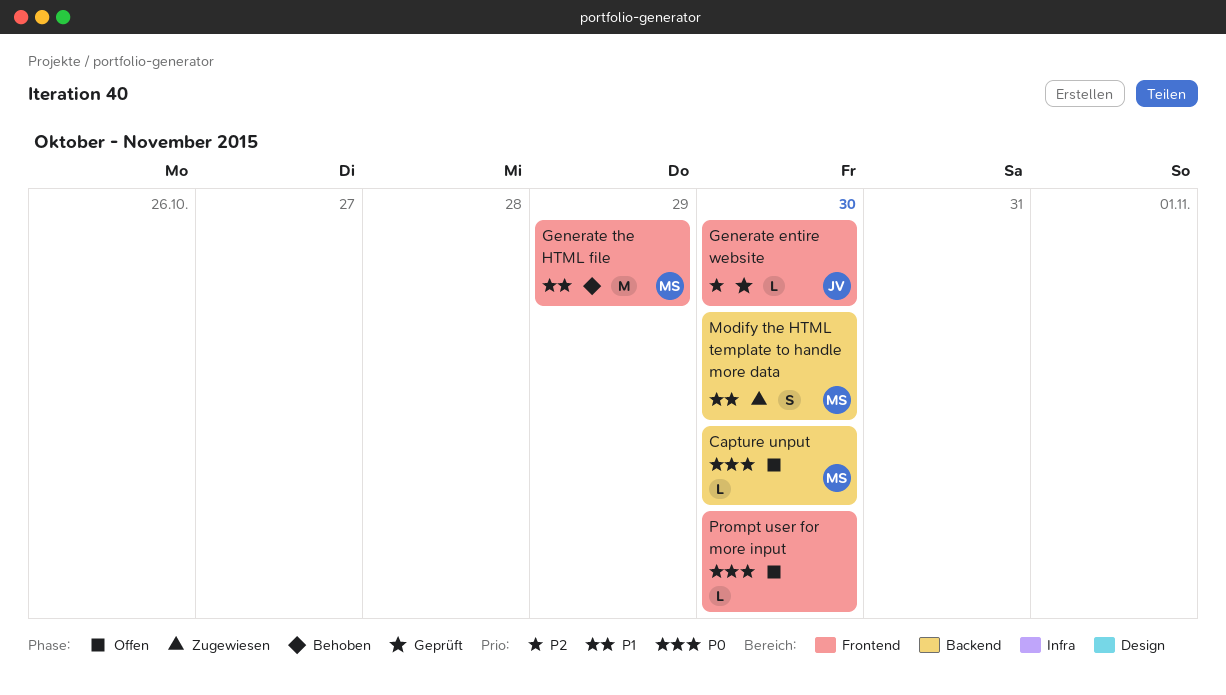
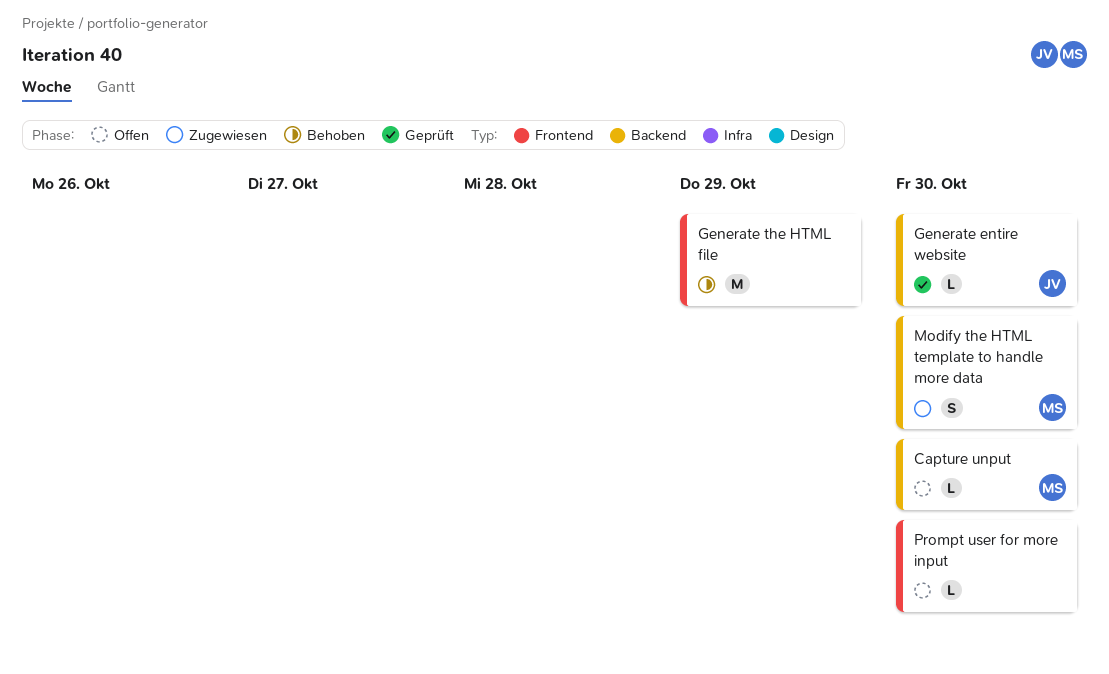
Generate entire website, label: Frontend -> Backend
Generate the HTML file, owner: MS -> none

